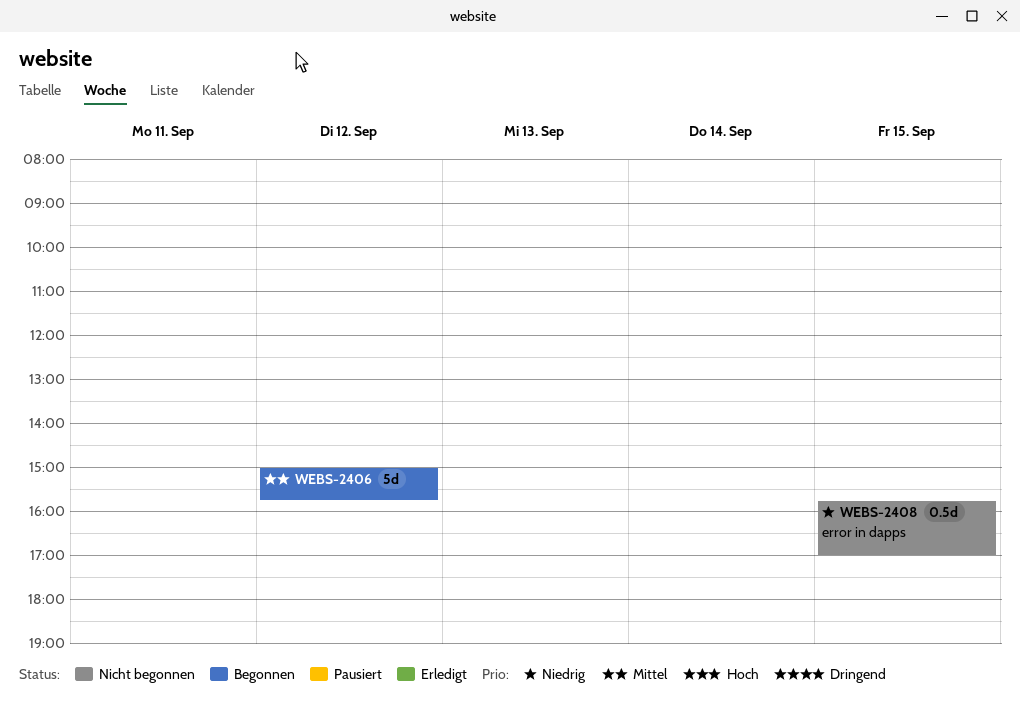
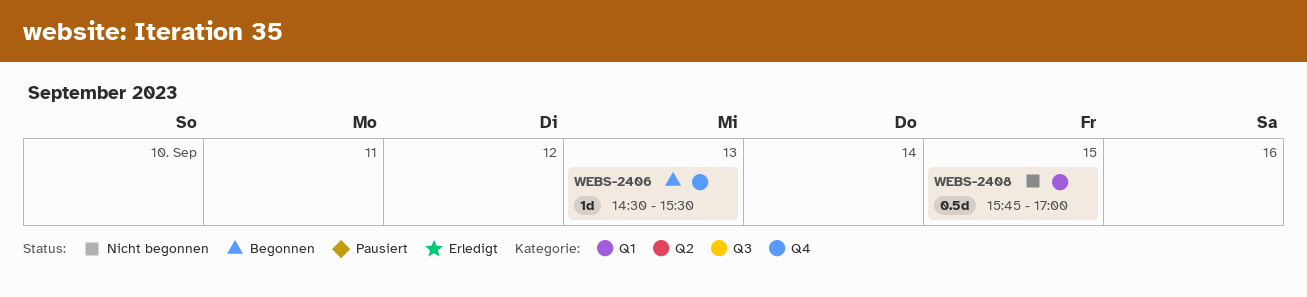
WEBS-2406, estimate: 5d -> 1d
WEBS-2406, day: Sep 12 -> Sep 13
WEBS-2406, begins: 15:00 -> 14:30
WEBS-2406, ends: 15:45 -> 15:30

